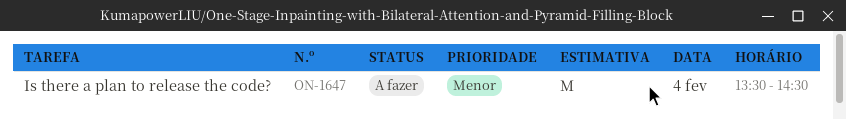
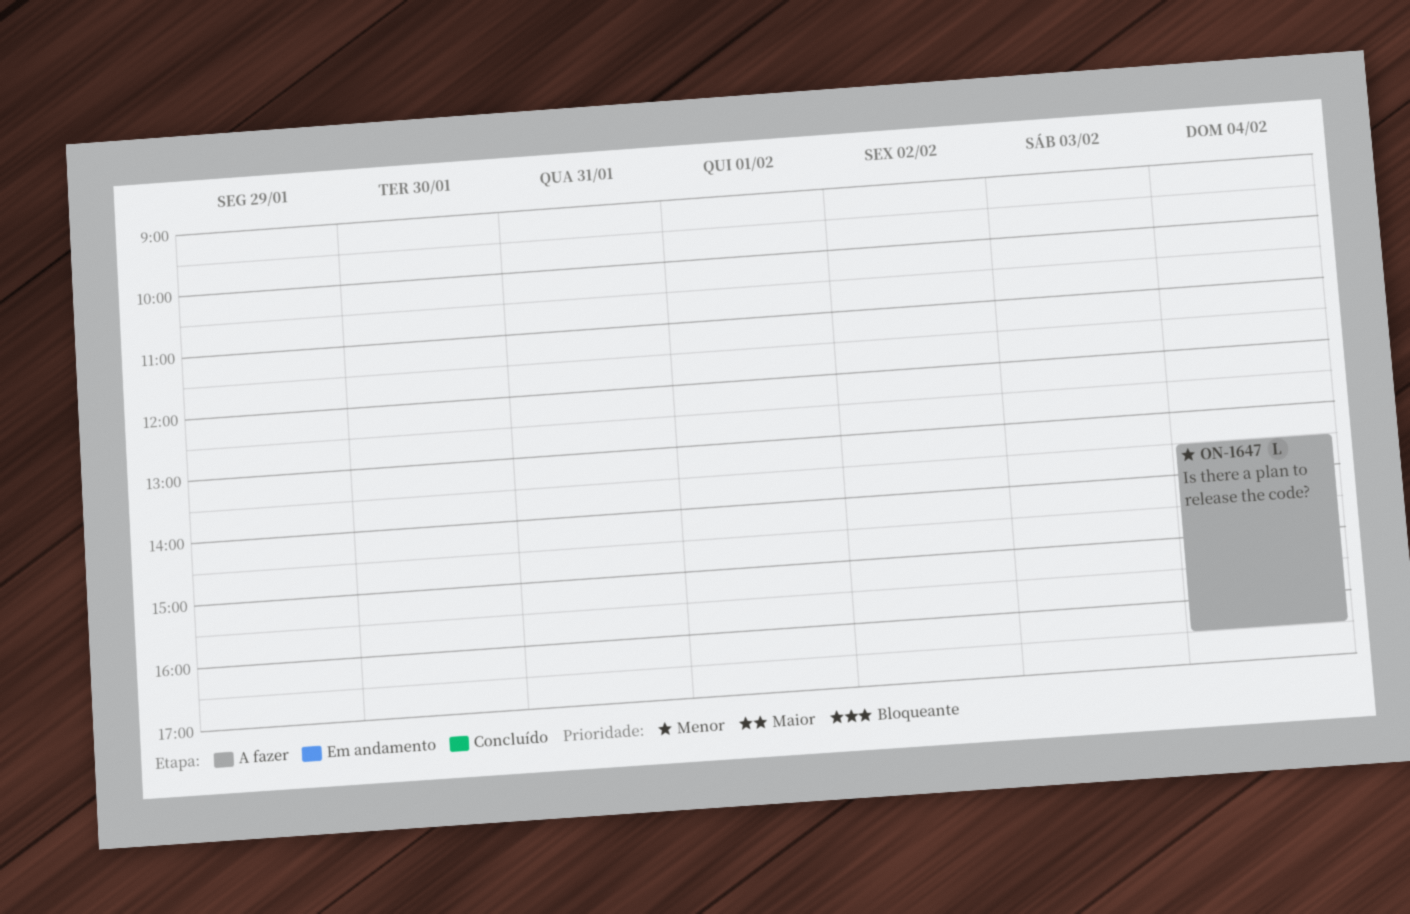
ON-1647, estimate: M -> L
ON-1647, ends: 14:30 -> 16:30

